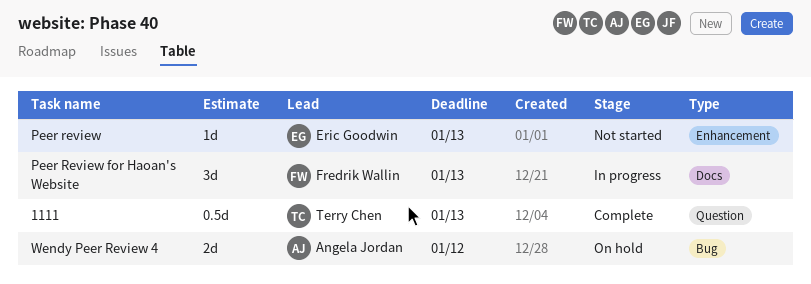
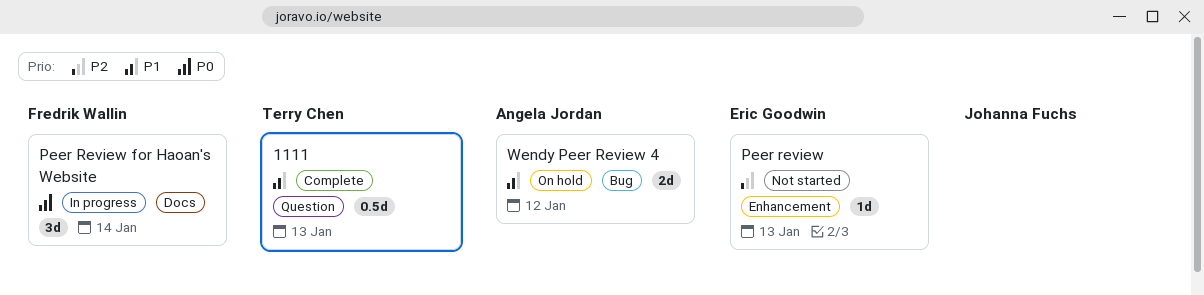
Peer Review for Haoan's Website, due: Jan 13 -> Jan 14

